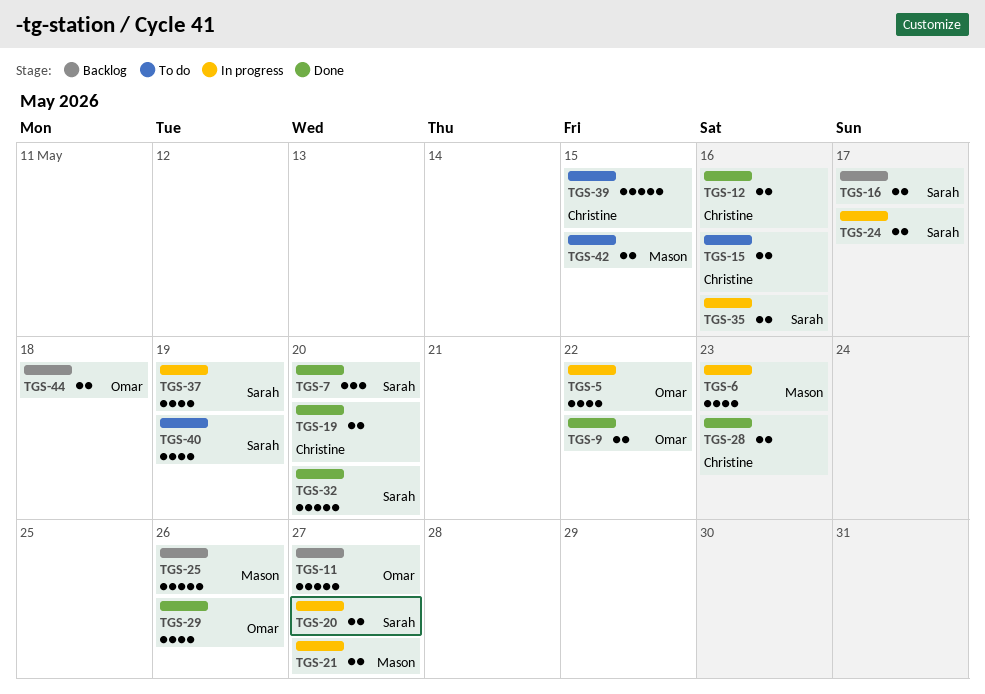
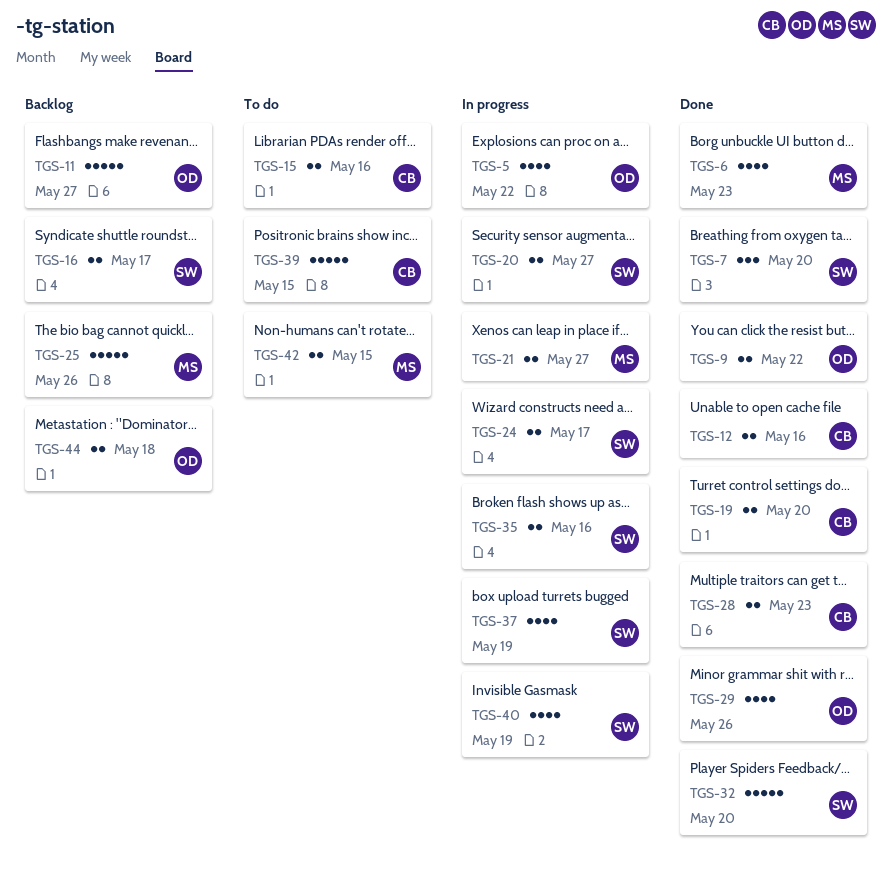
TGS-6, status: In progress -> Done
TGS-40, status: To do -> In progress

